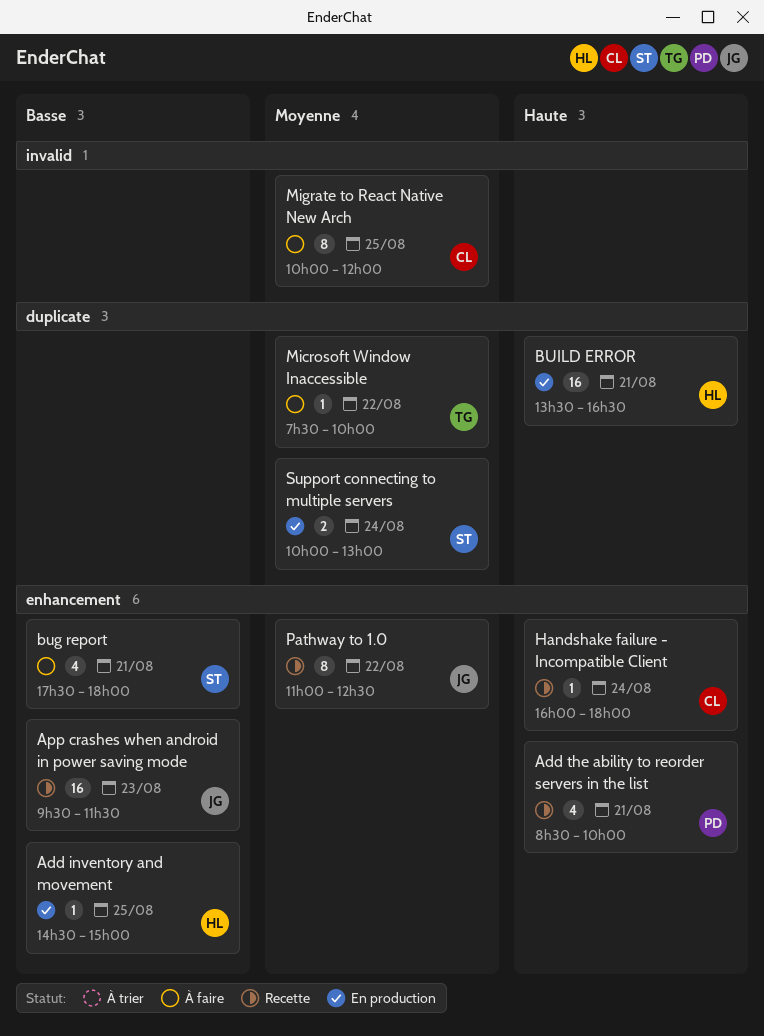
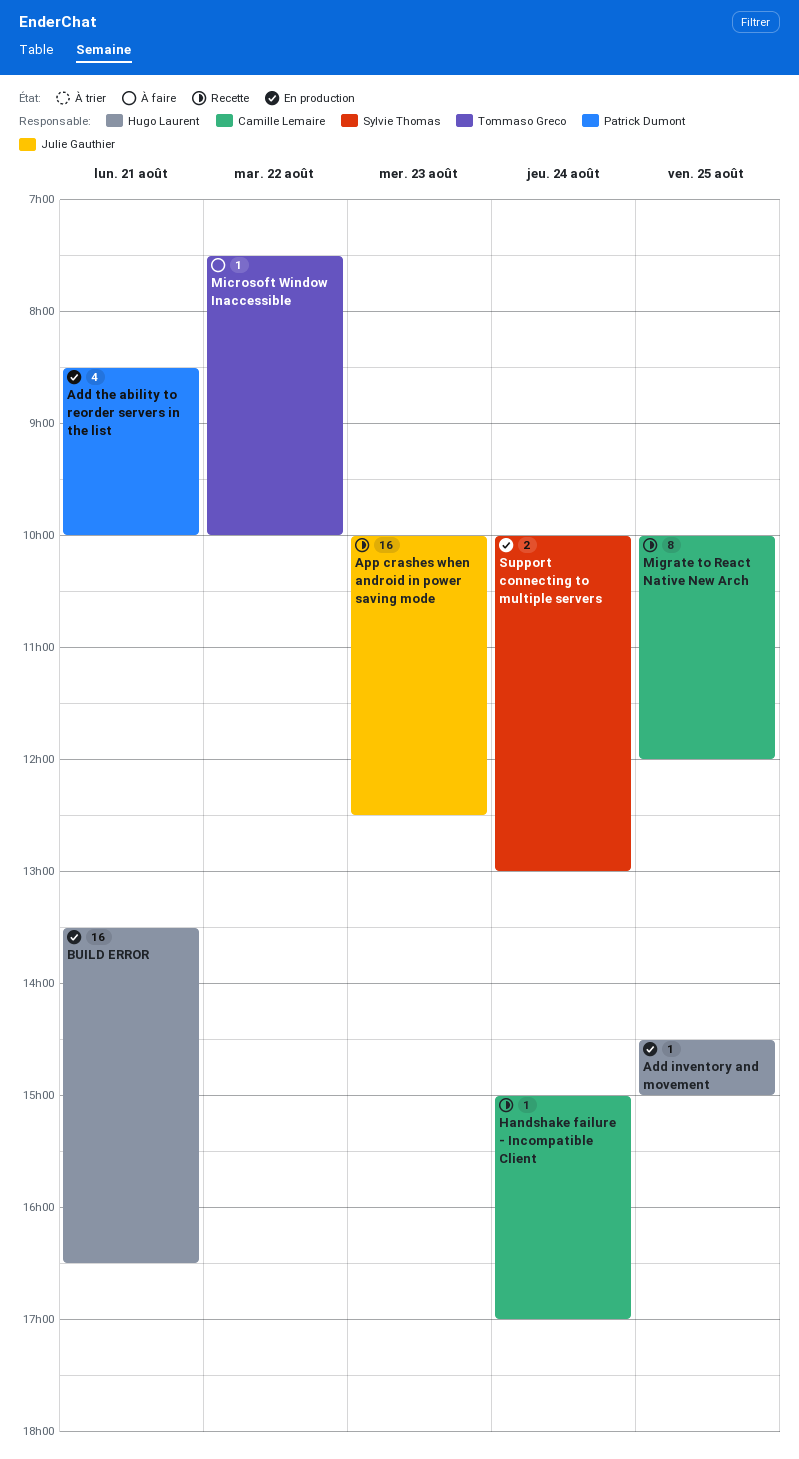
Add the ability to reorder servers in the list, status: Recette -> En production
App crashes when android in power saving mode, begins: 09:30 -> 10:00
App crashes when android in power saving mode, ends: 11:30 -> 12:30
bug report: present -> none
Handshake failure - Incompatible Client, begins: 16:00 -> 15:00
Handshake failure - Incompatible Client, ends: 18:00 -> 17:00
Migrate to React Native New Arch, status: À faire -> Recette
Pathway to 1.0: present -> none

